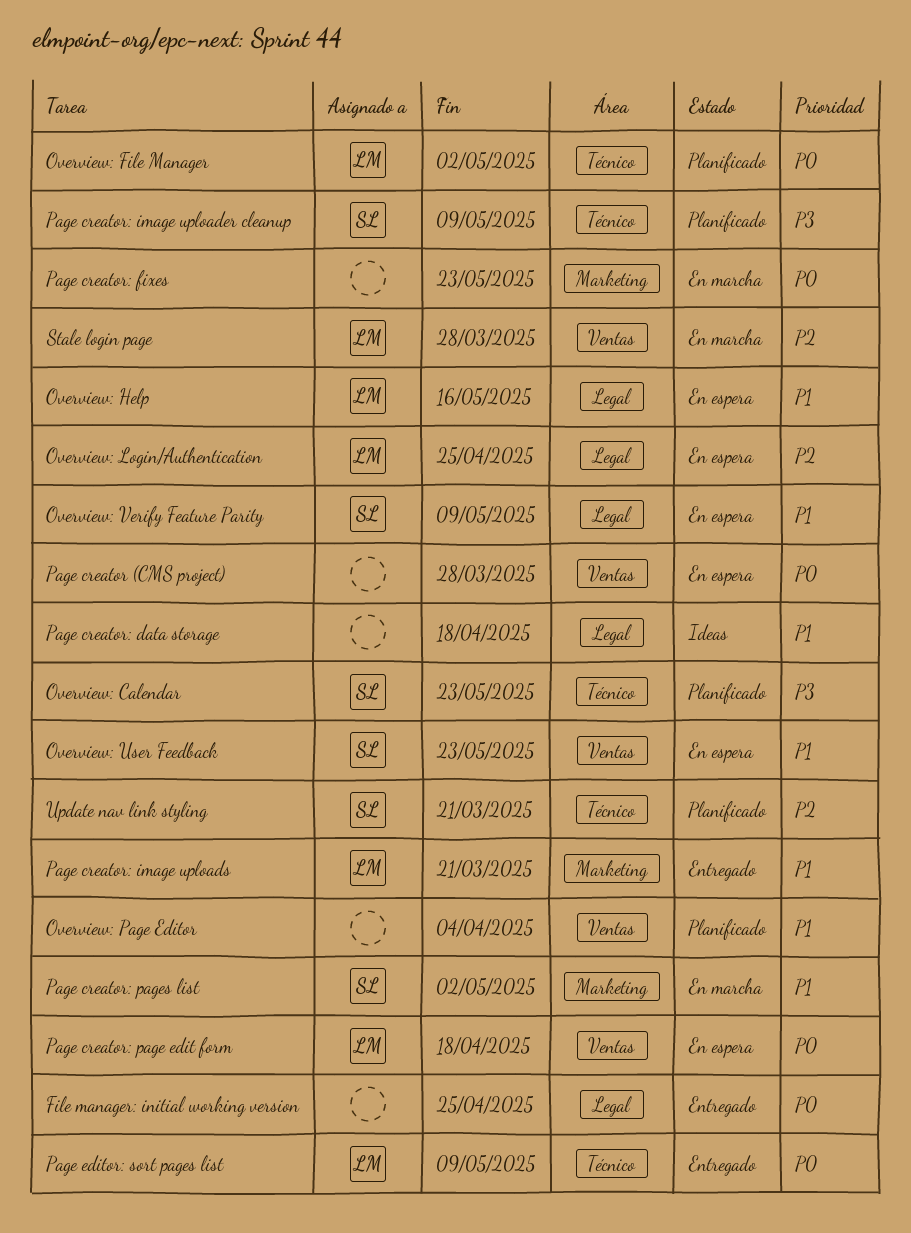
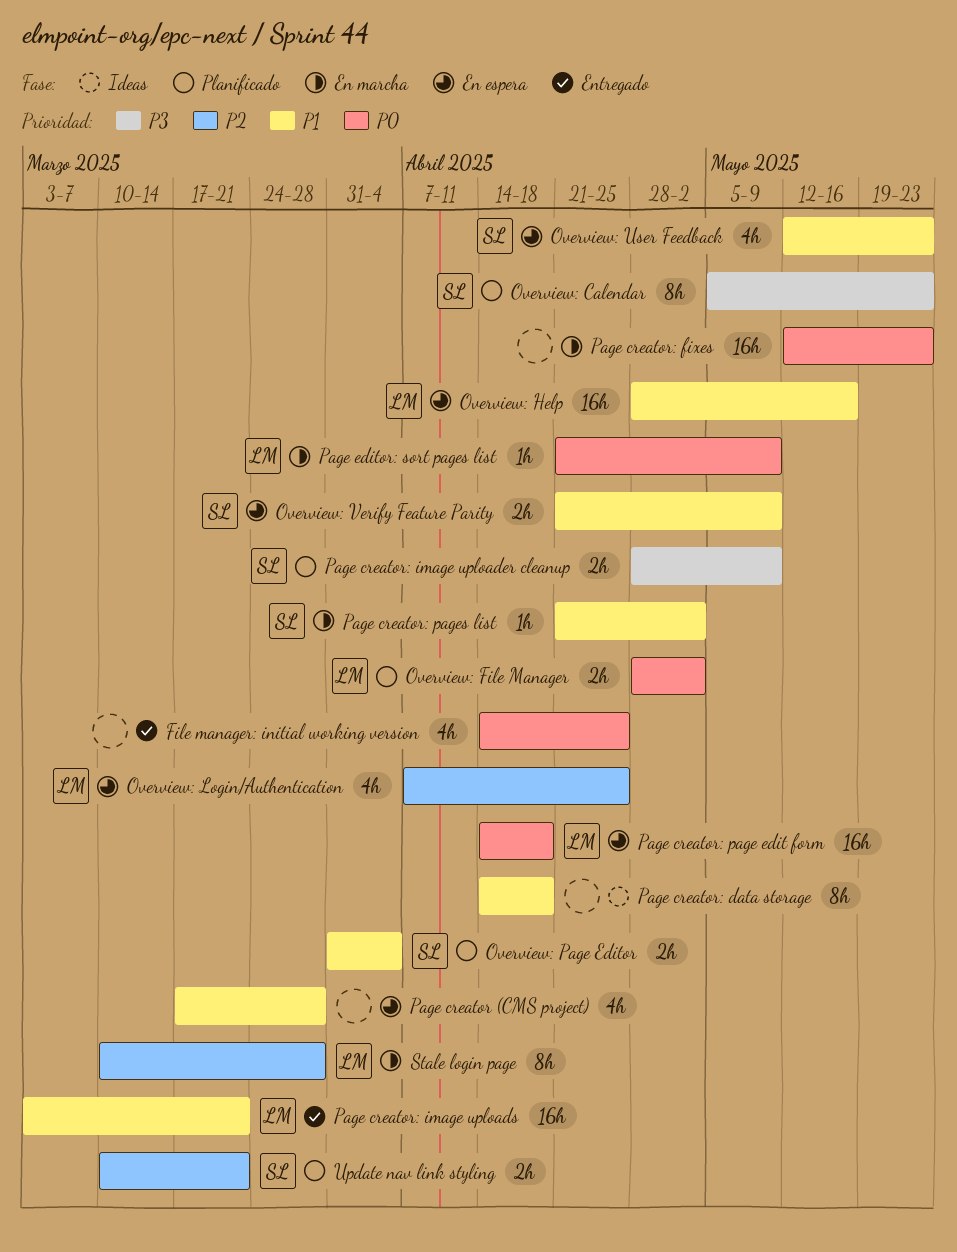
Overview: Page Editor, owner: none -> SL
Page creator (CMS project), priority: P0 -> P1
Page editor: sort pages list, status: Entregado -> En marcha

